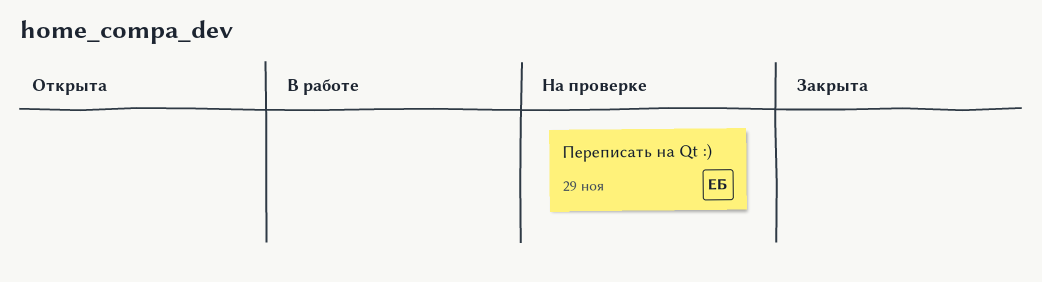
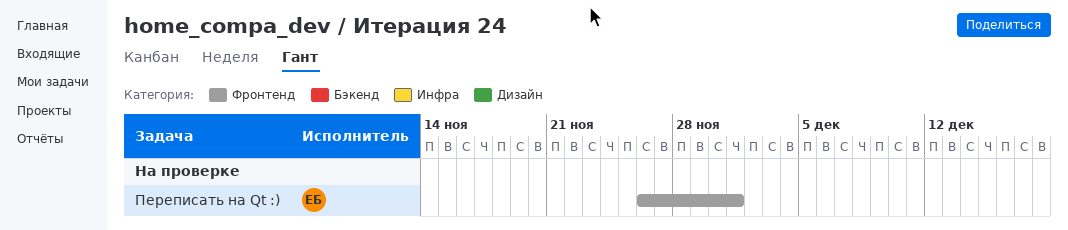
Переписать на Qt :), due: Nov 29 -> Dec 1

